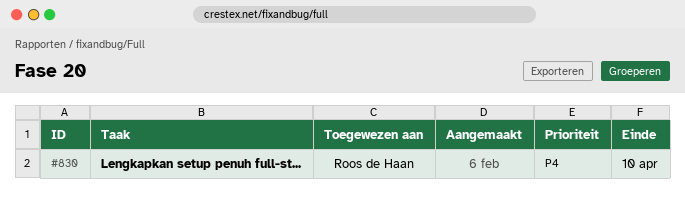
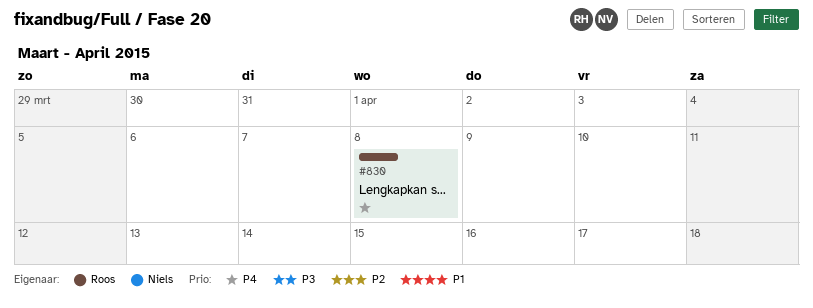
#830, due: Apr 10 -> Apr 8

